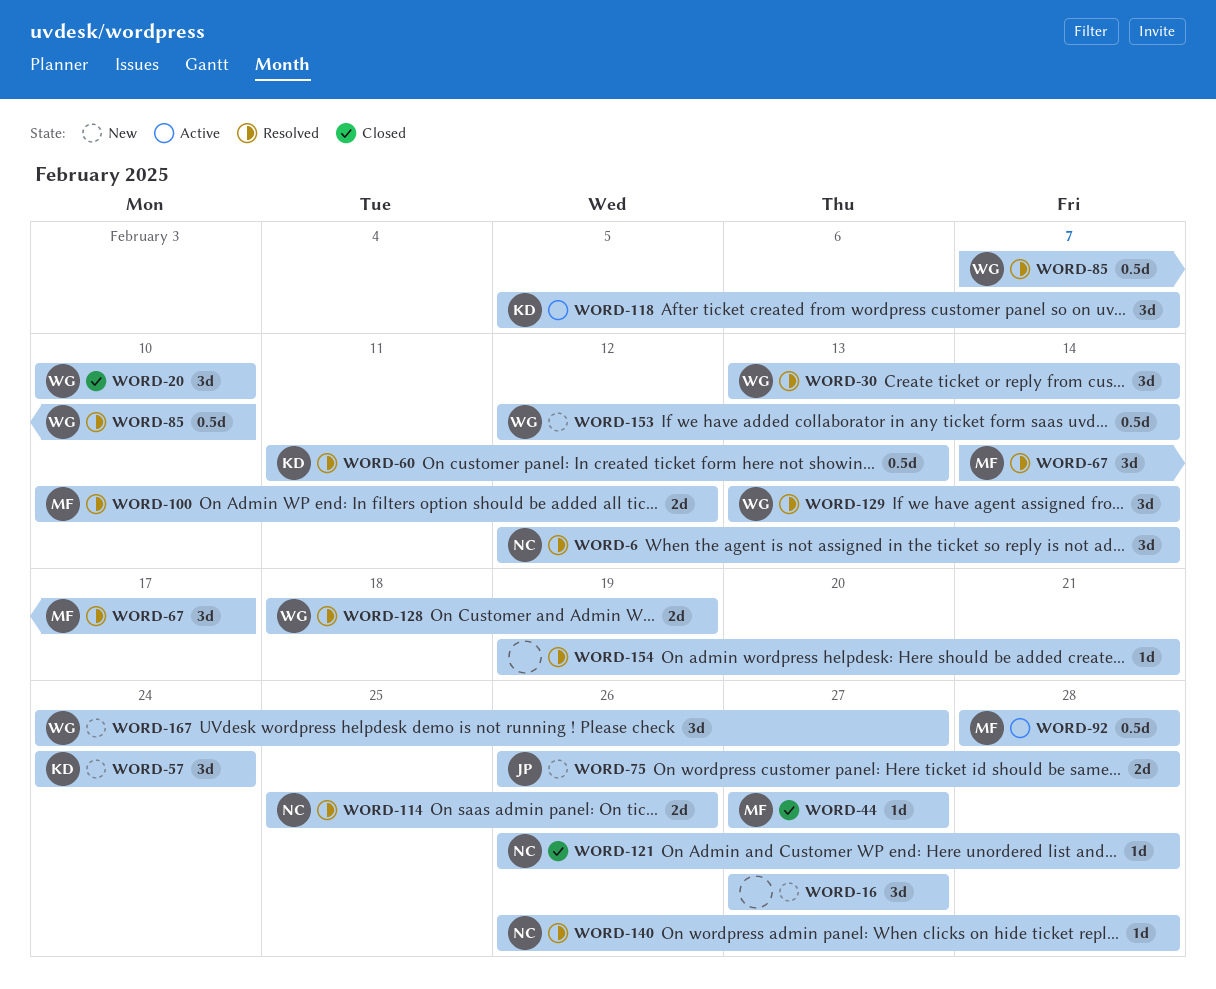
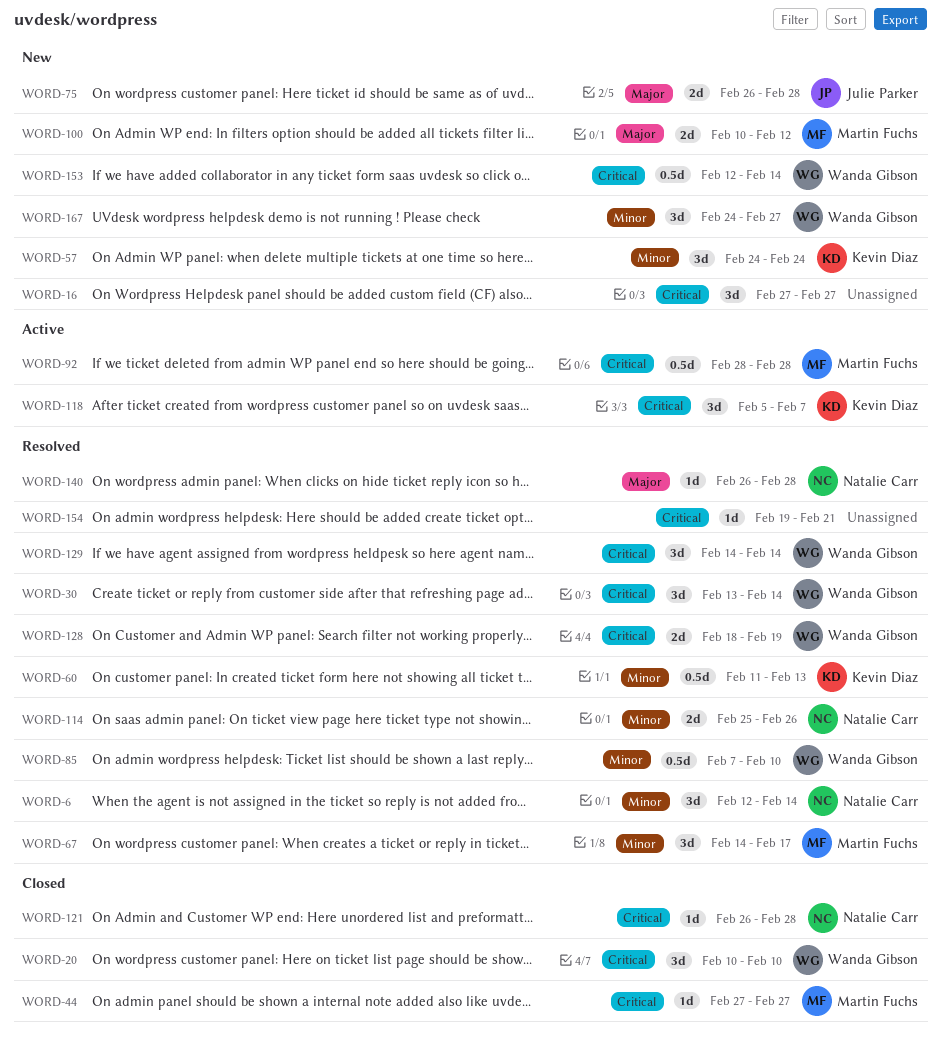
WORD-100, status: Resolved -> New
WORD-129, start: Feb 13 -> Feb 14

